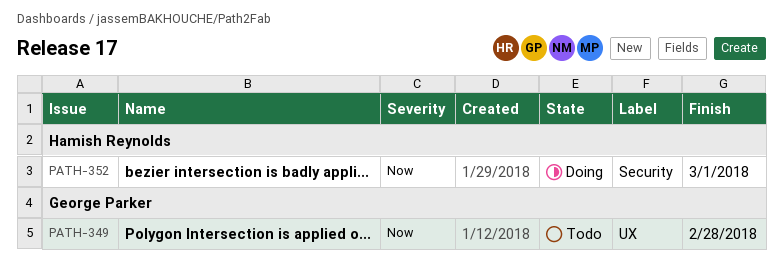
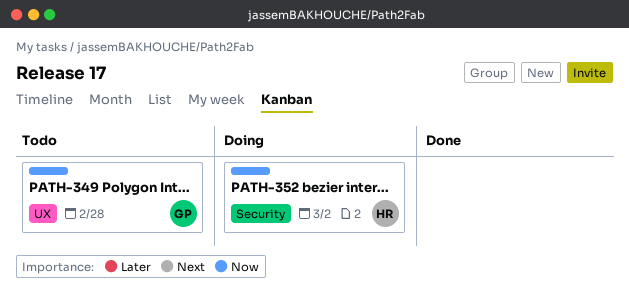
PATH-352, due: Mar 1 -> Mar 2

